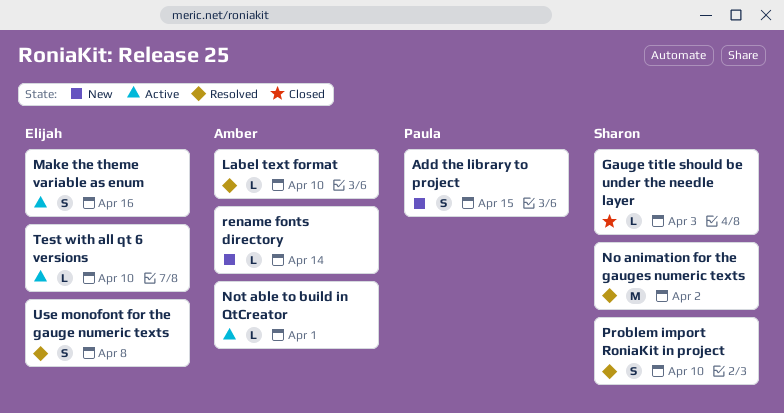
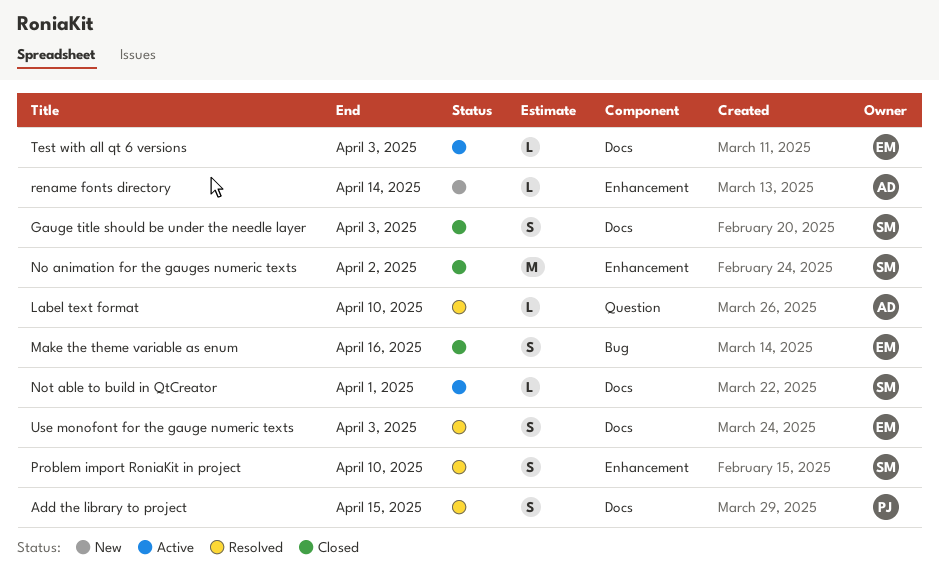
Add the library to project, status: New -> Resolved
Gauge title should be under the needle layer, estimate: L -> S
Make the theme variable as enum, status: Active -> Closed
No animation for the gauges numeric texts, status: Resolved -> Closed
Not able to build in QtCreator, owner: Amber -> Sharon
Test with all qt 6 versions, due: Apr 10 -> Apr 3
Use monofont for the gauge numeric texts, due: Apr 8 -> Apr 3

